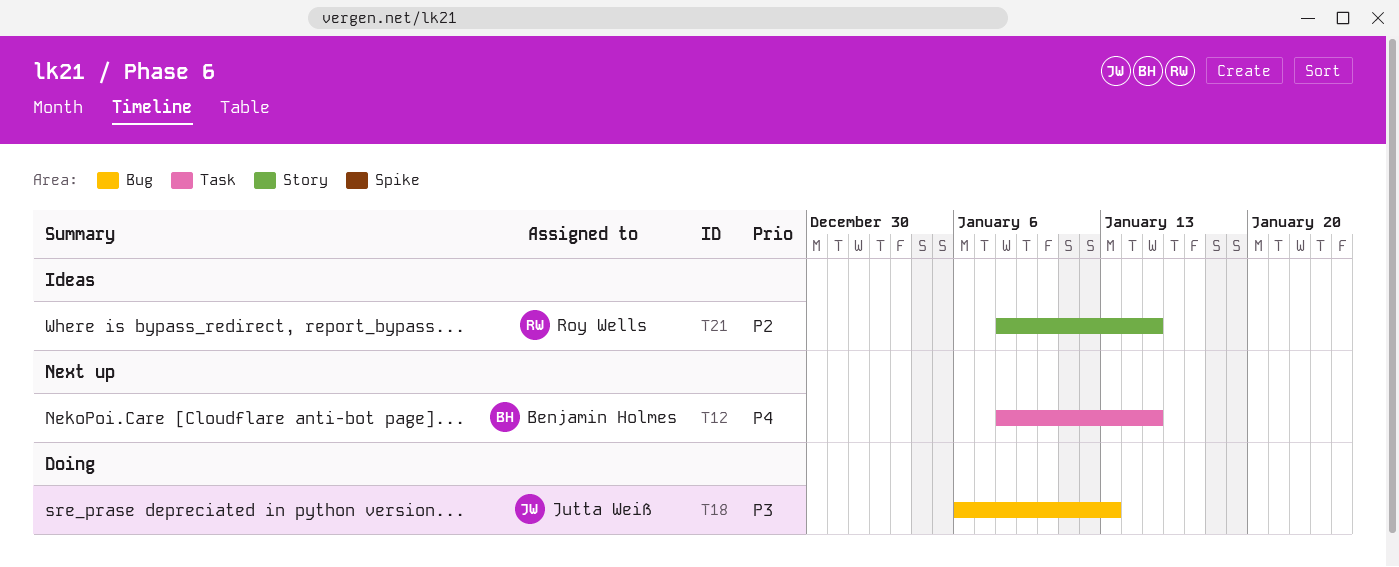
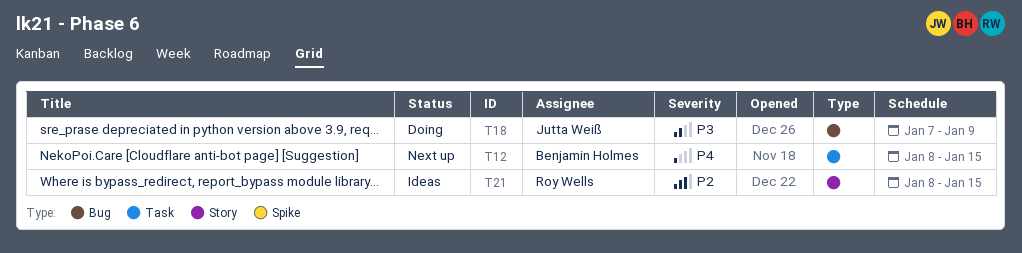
T18, start: Jan 6 -> Jan 7
T18, due: Jan 13 -> Jan 9

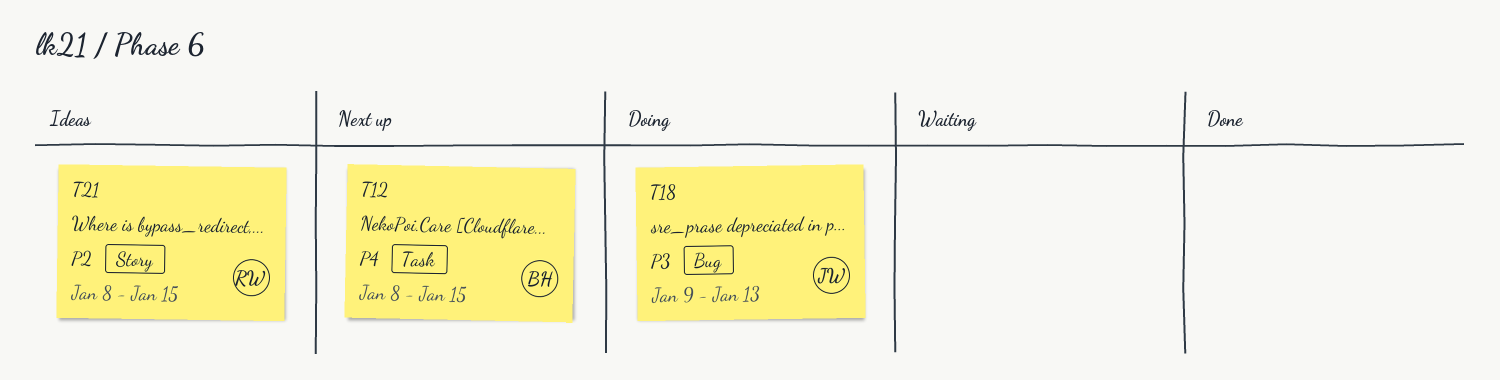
T18, start: Jan 7 -> Jan 9
T18, due: Jan 9 -> Jan 13

